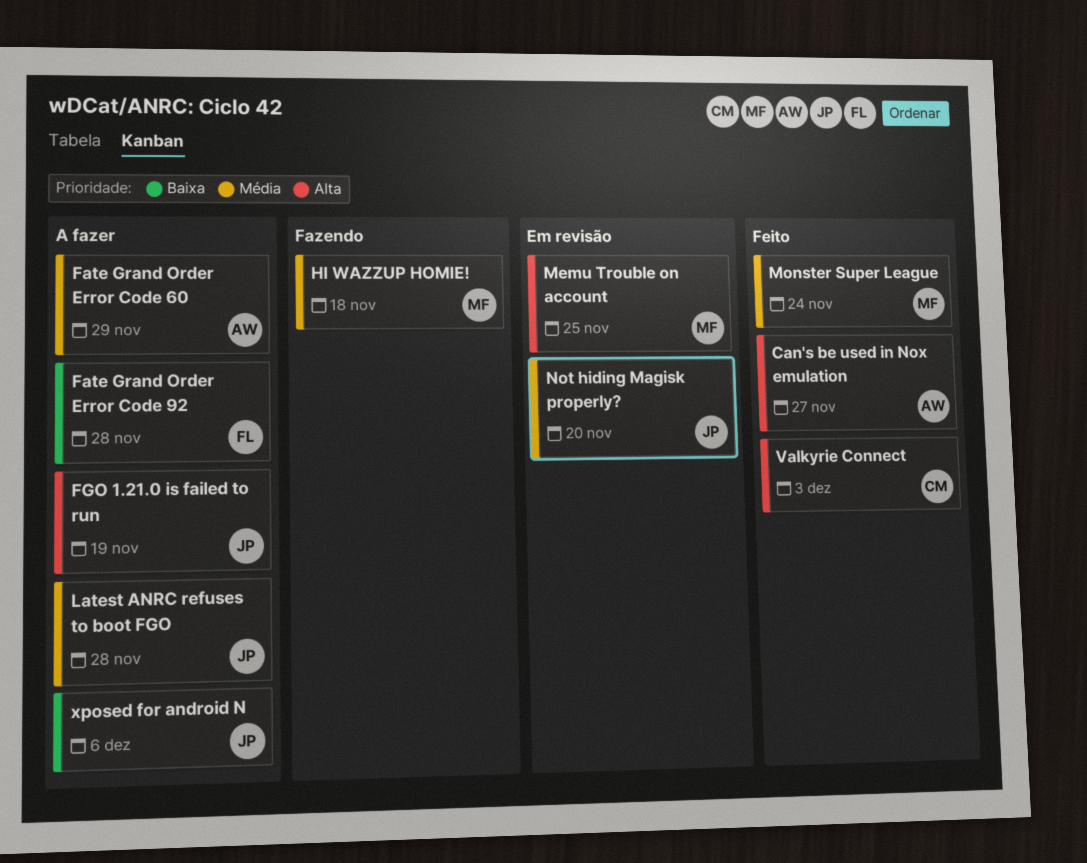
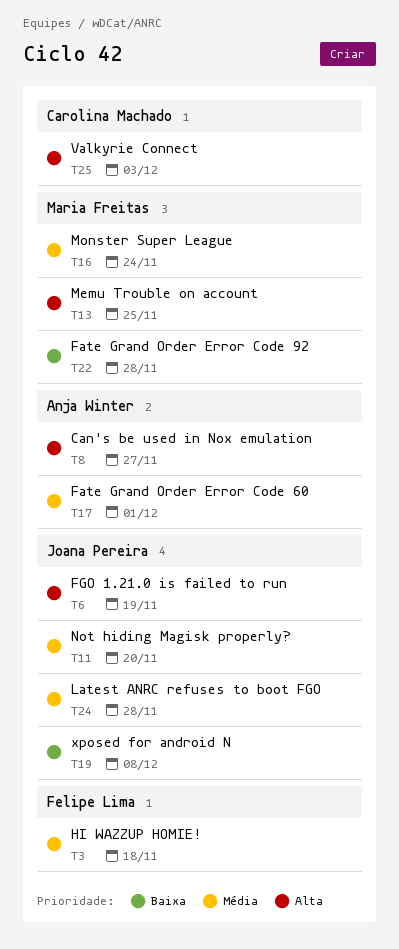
Fate Grand Order Error Code 60, due: Nov 29 -> Dec 1
Fate Grand Order Error Code 92, owner: Felipe Lima -> Maria Freitas
HI WAZZUP HOMIE!, owner: Maria Freitas -> Felipe Lima
xposed for android N, due: Dec 6 -> Dec 8

